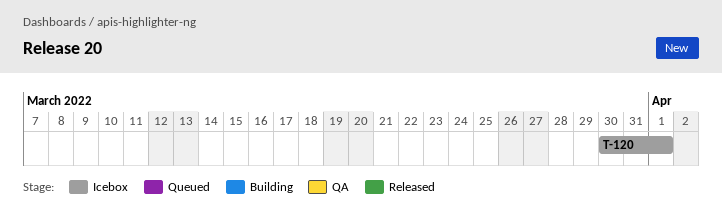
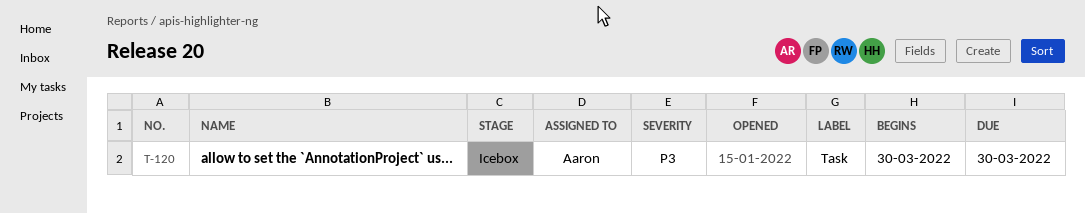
T-120, due: Apr 1 -> Mar 30

